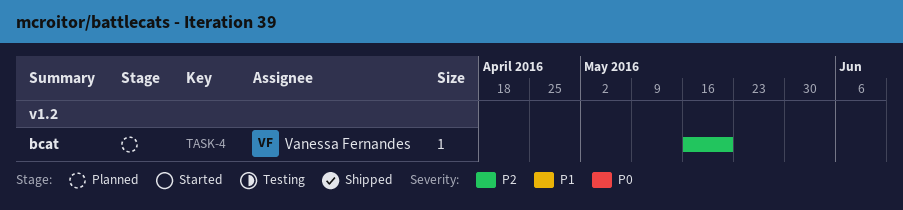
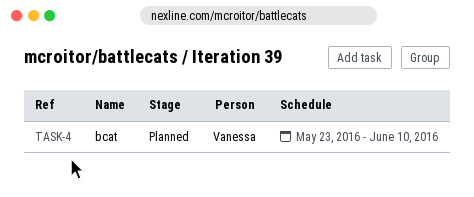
TASK-4, start: May 16 -> May 23
TASK-4, due: May 20 -> Jun 10

